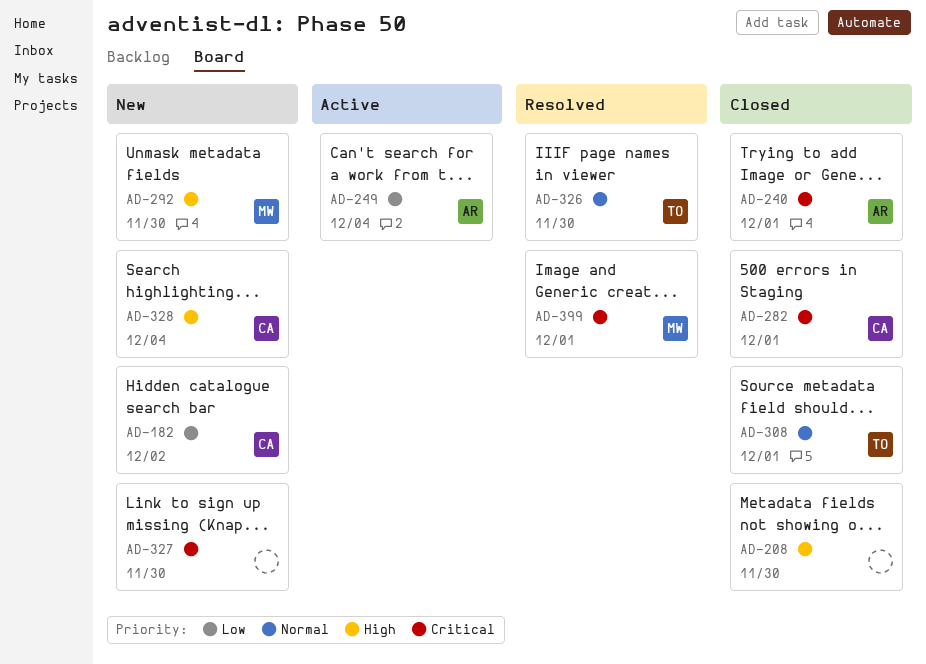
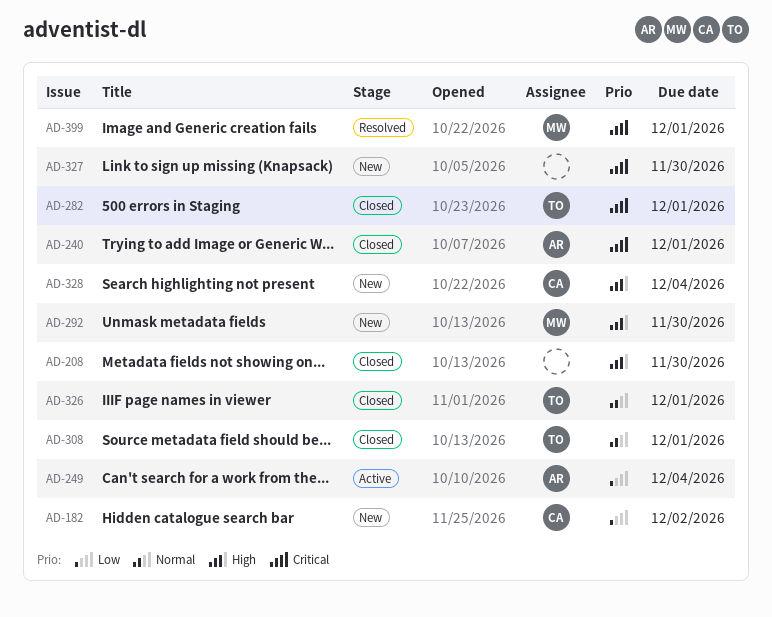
AD-282, owner: CA -> TO
AD-326, status: Resolved -> Closed
AD-326, due: Nov 30 -> Dec 1

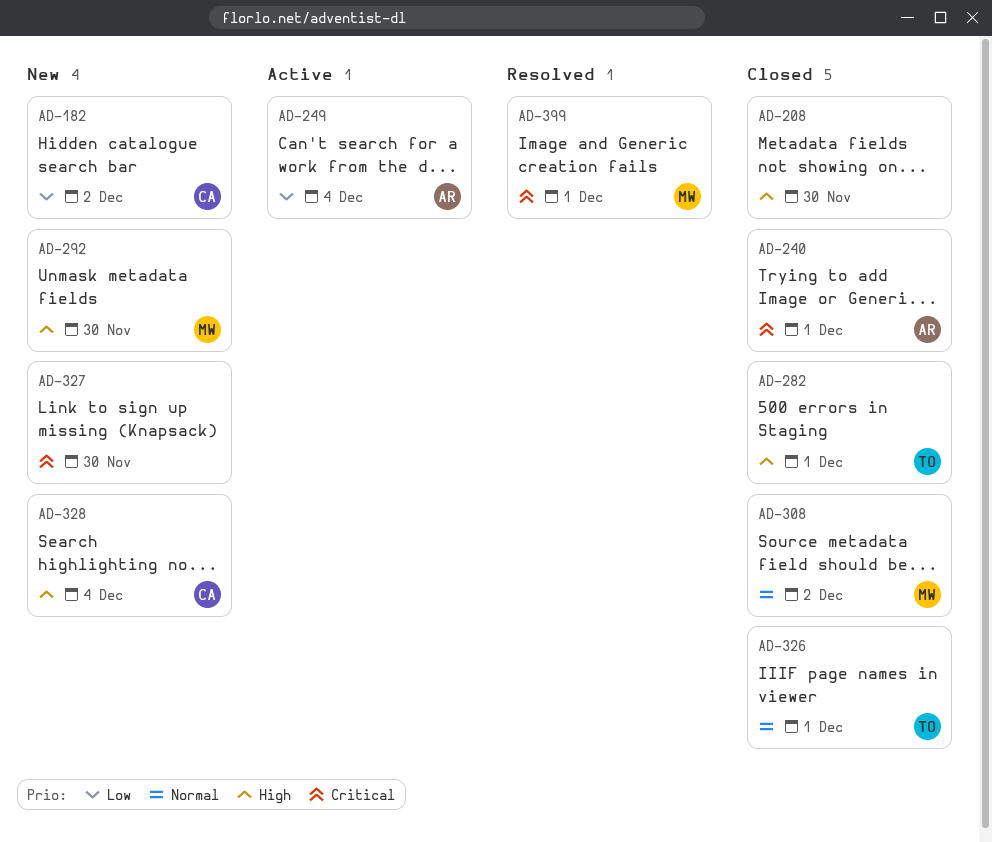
AD-282, priority: Critical -> High
AD-308, owner: TO -> MW
AD-308, due: Dec 1 -> Dec 2

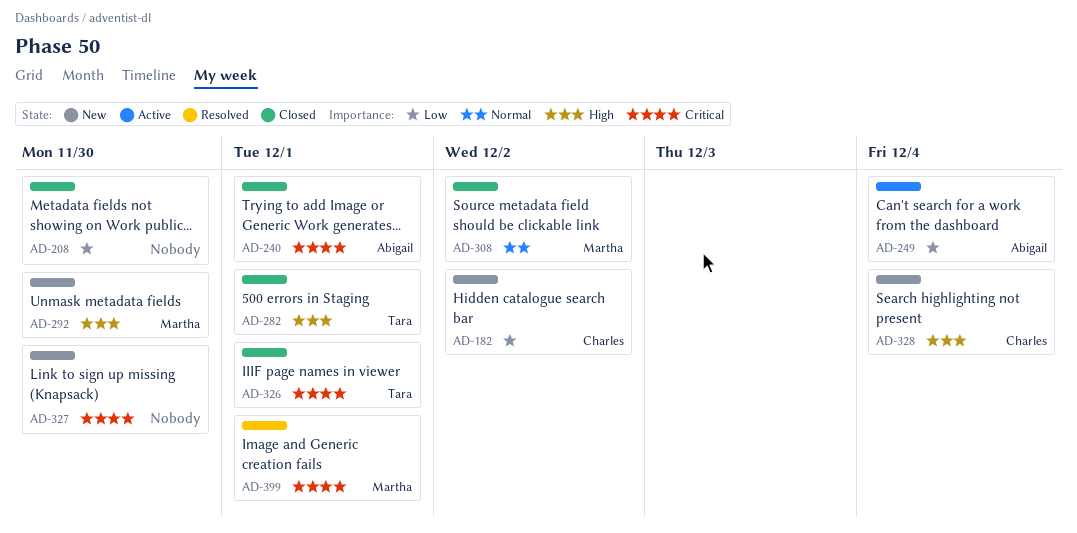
AD-208, priority: High -> Low
AD-326, priority: Normal -> Critical

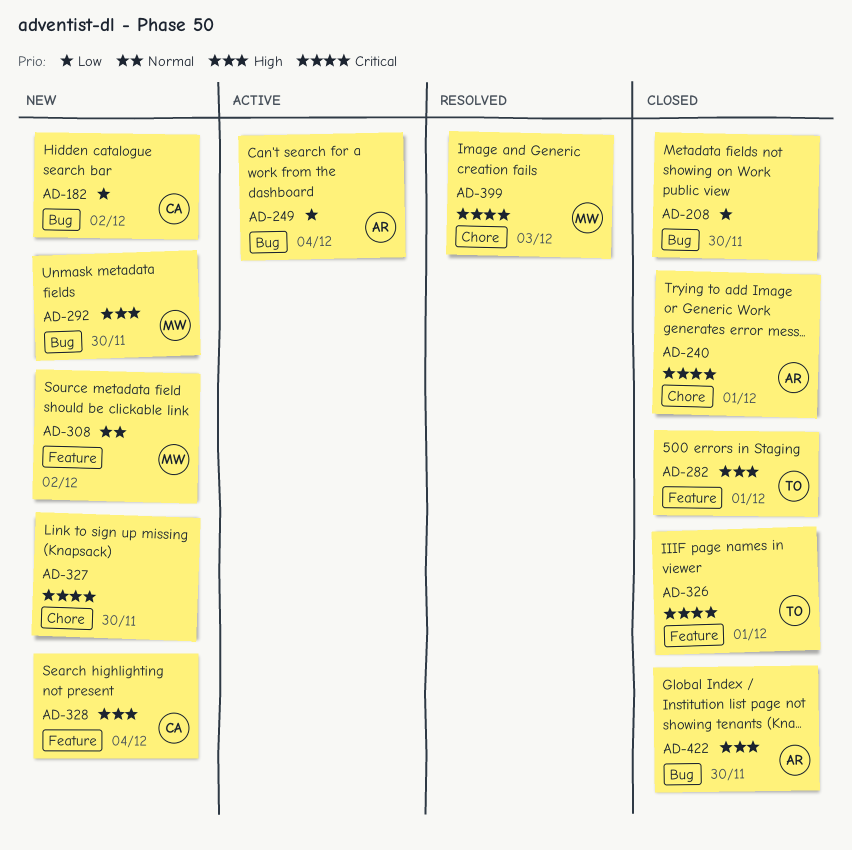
AD-308, status: Closed -> New
AD-399, due: Dec 1 -> Dec 3
AD-422: none -> present

